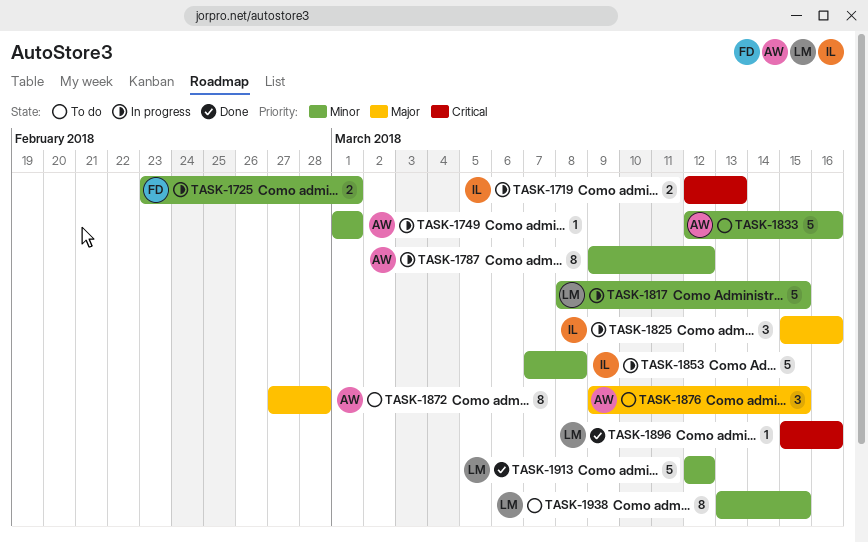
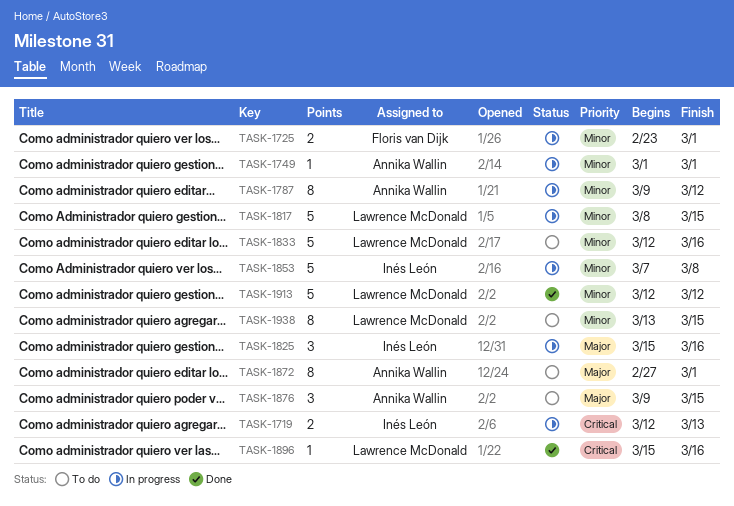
TASK-1833, owner: Annika Wallin -> Lawrence McDonald
TASK-1872, due: Feb 28 -> Mar 1

